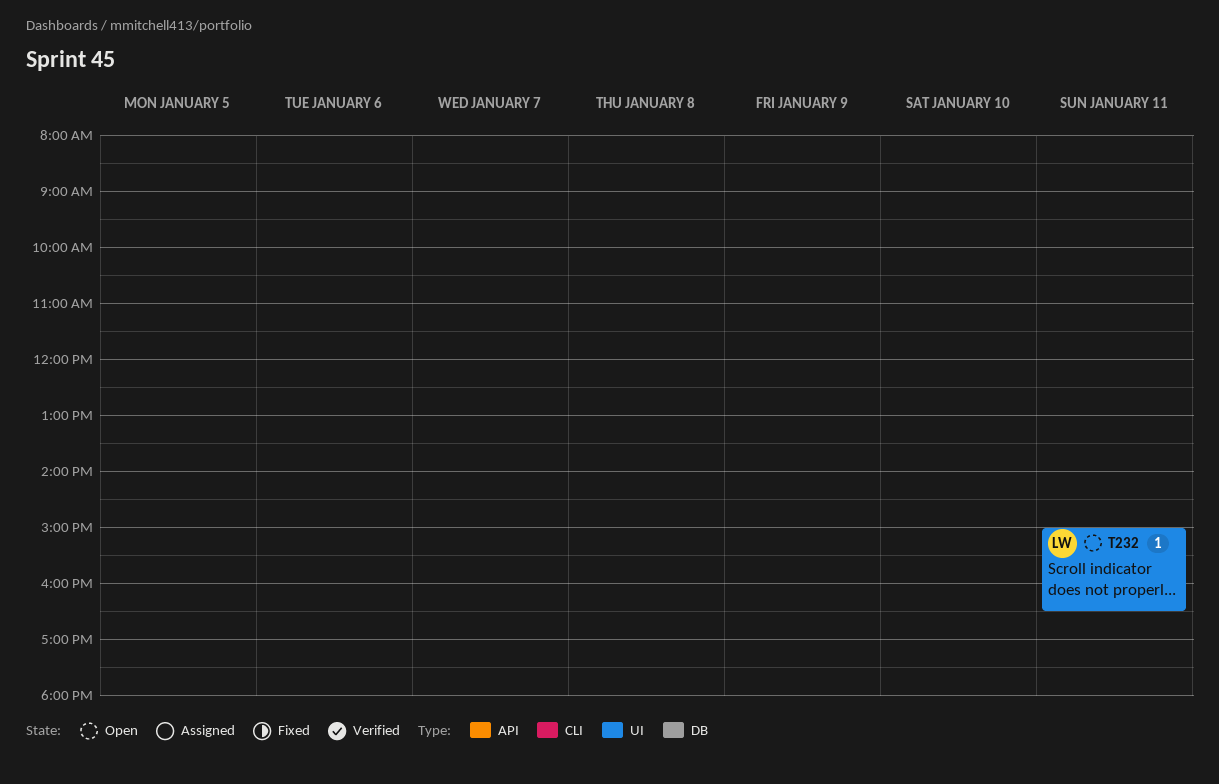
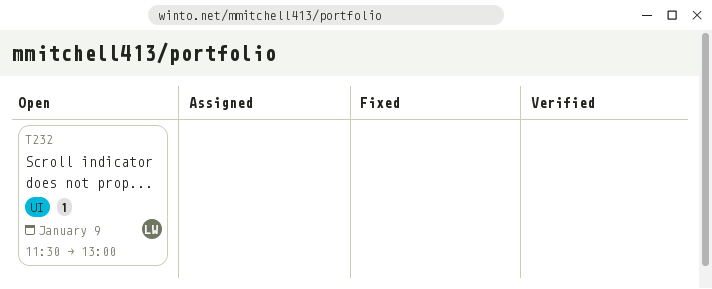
T232, day: Jan 11 -> Jan 9
T232, begins: 15:00 -> 11:30
T232, ends: 16:30 -> 13:00

